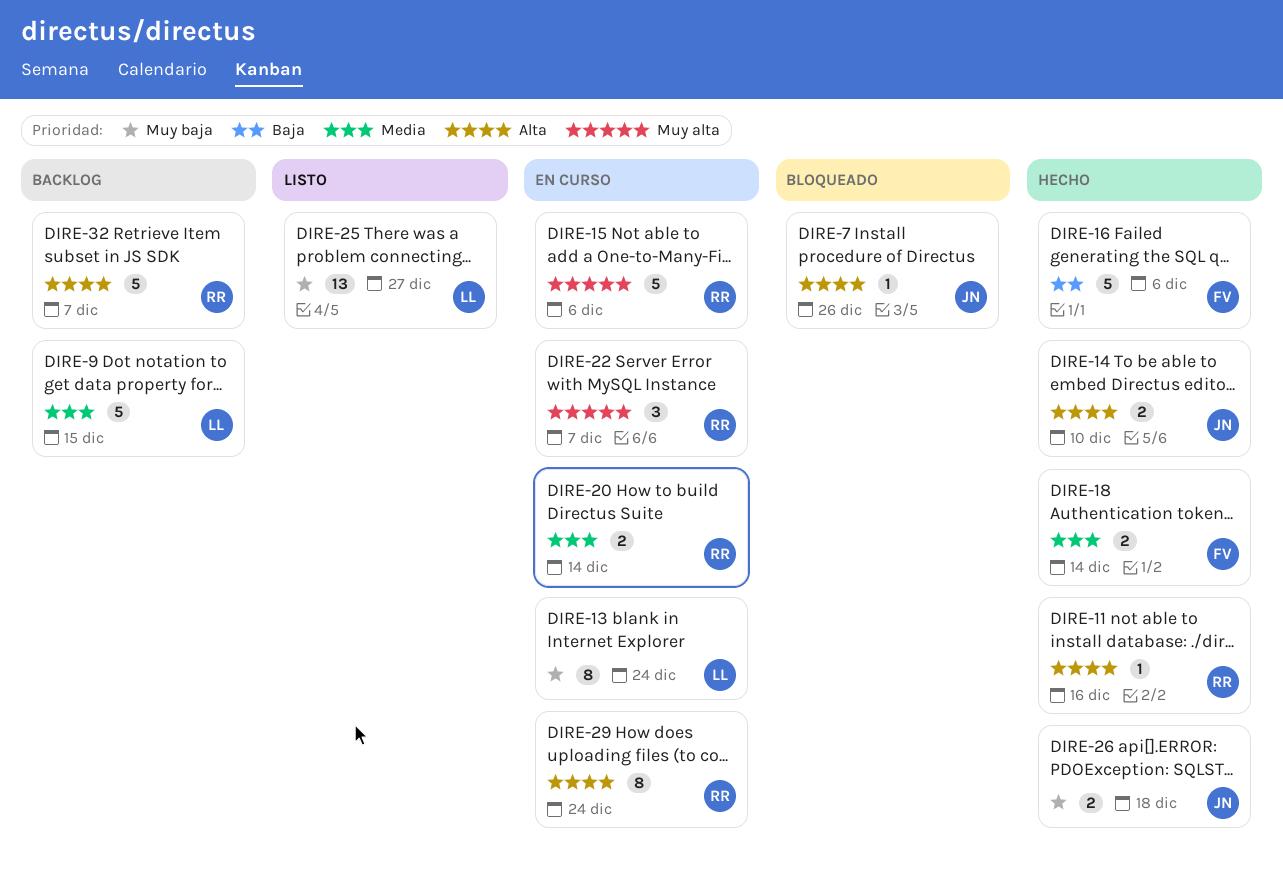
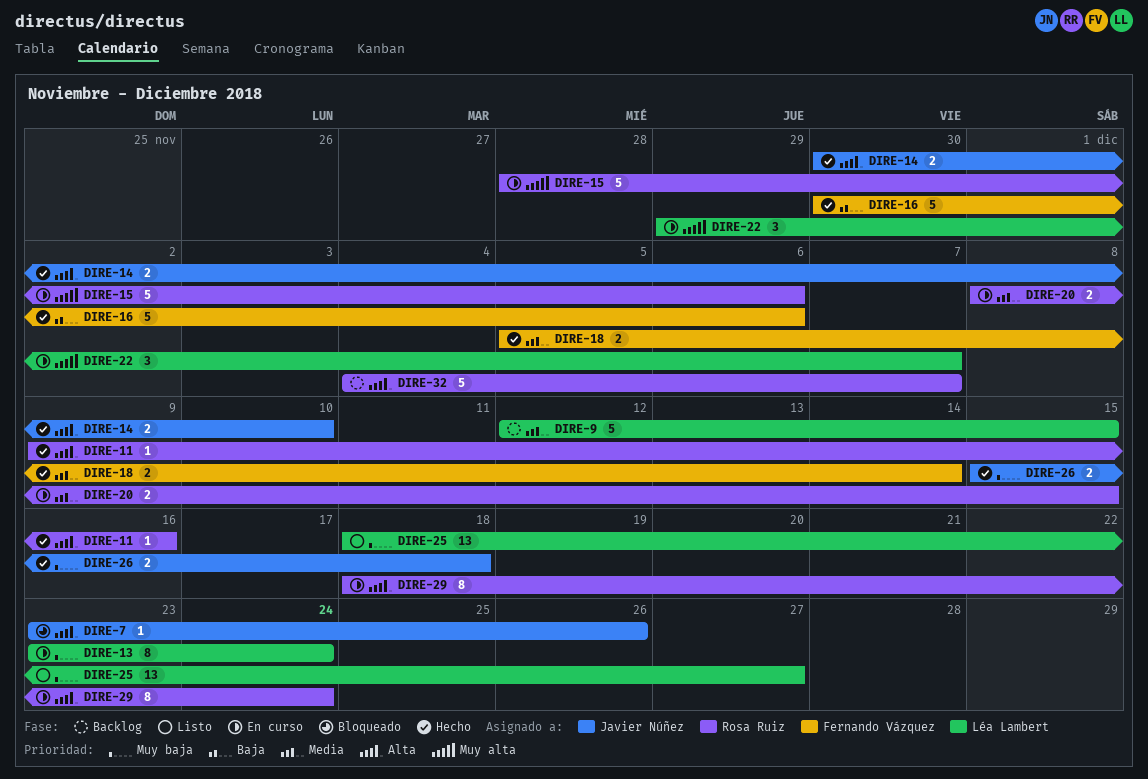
DIRE-20, due: Dec 14 -> Dec 15
DIRE-22, owner: Rosa Ruiz -> Léa Lambert

